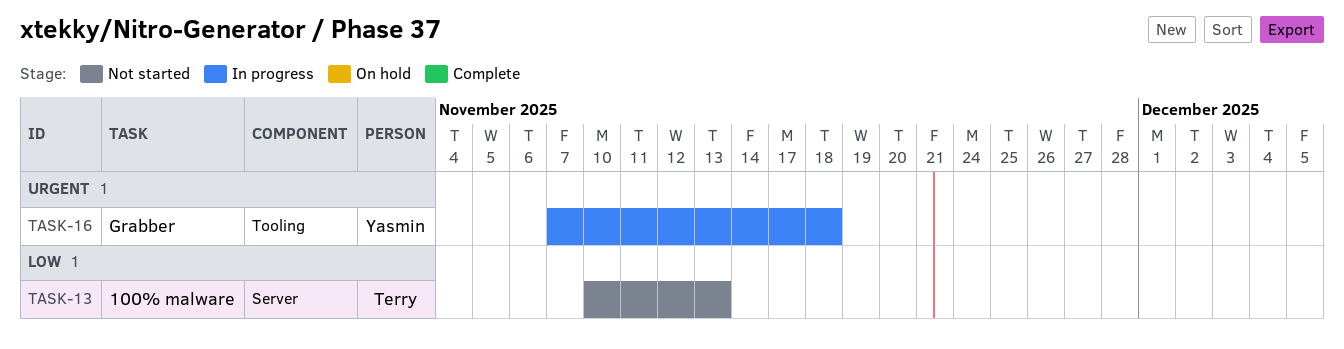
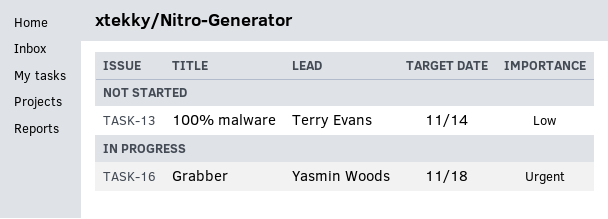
TASK-13, due: Nov 13 -> Nov 14

